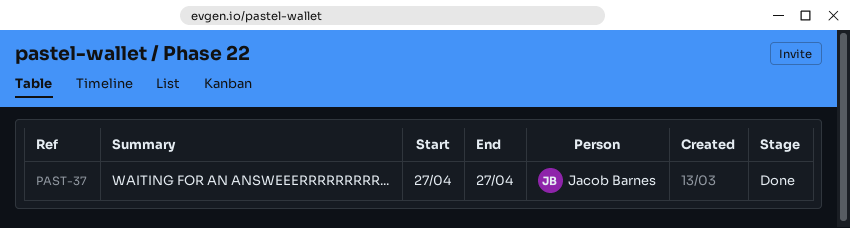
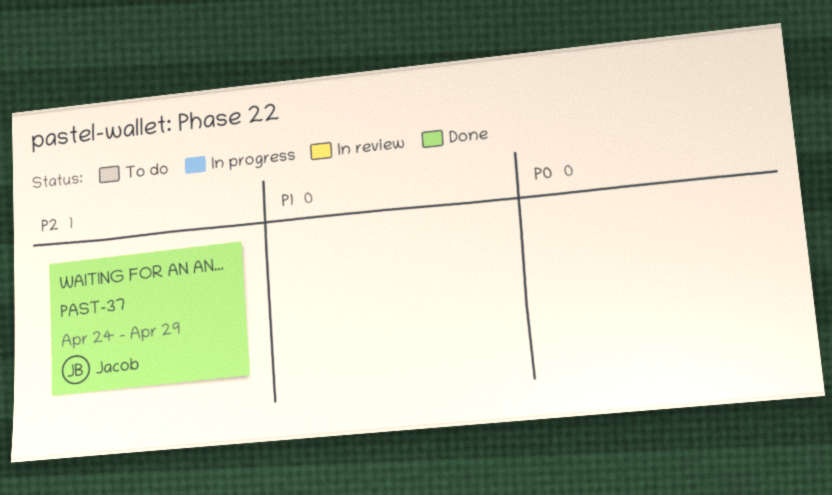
PAST-37, start: Apr 27 -> Apr 24
PAST-37, due: Apr 27 -> Apr 29

